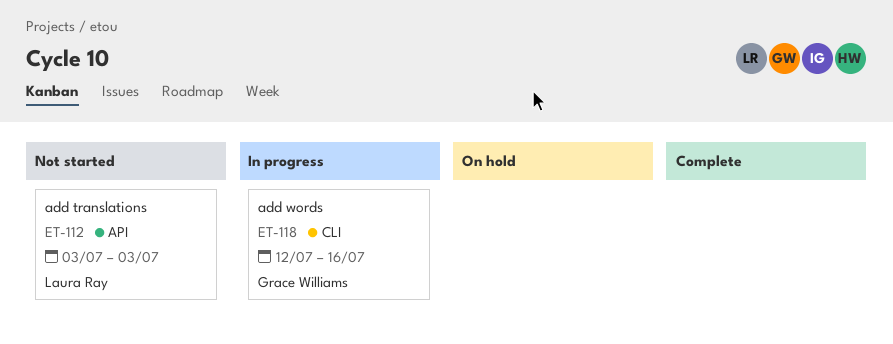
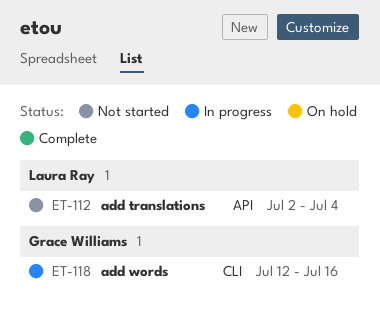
ET-112, start: Jul 3 -> Jul 2
ET-112, due: Jul 3 -> Jul 4

